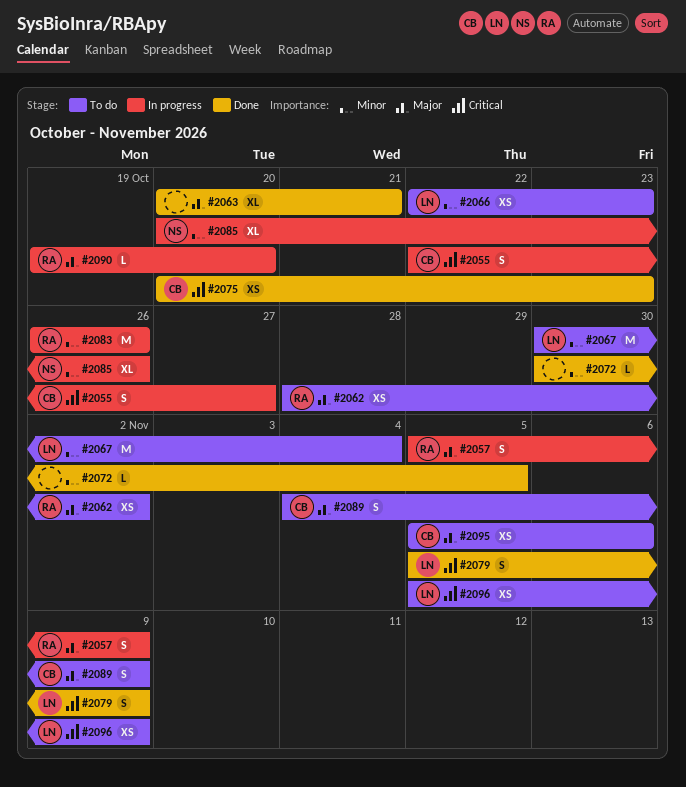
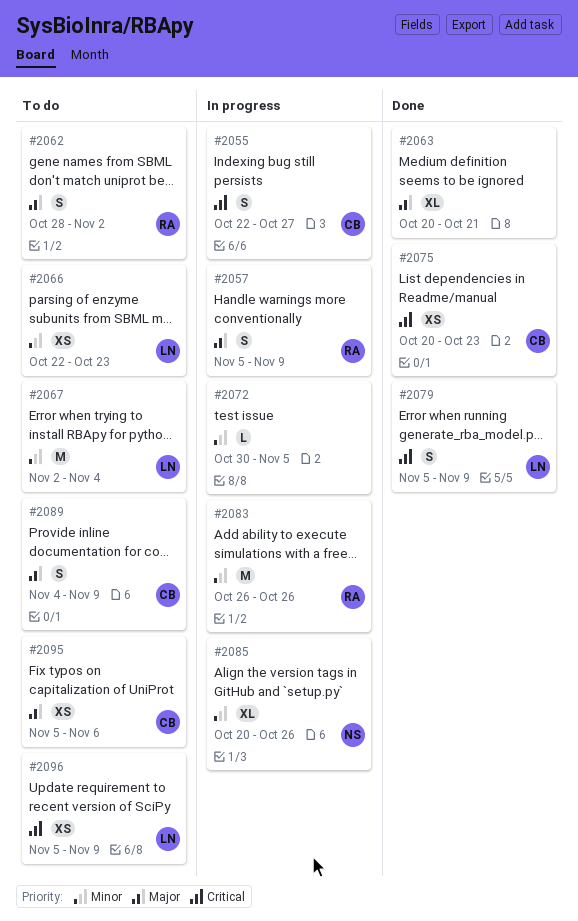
#2062, estimate: XS -> S
#2067, start: Oct 30 -> Nov 2
#2072, status: Done -> In progress
#2090: present -> none

